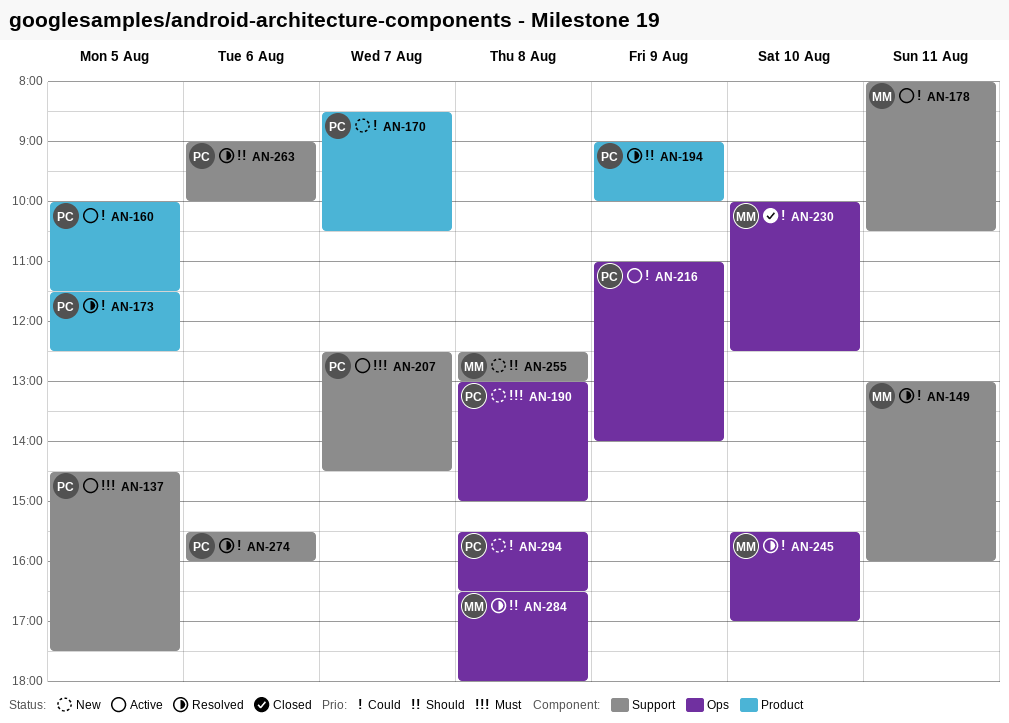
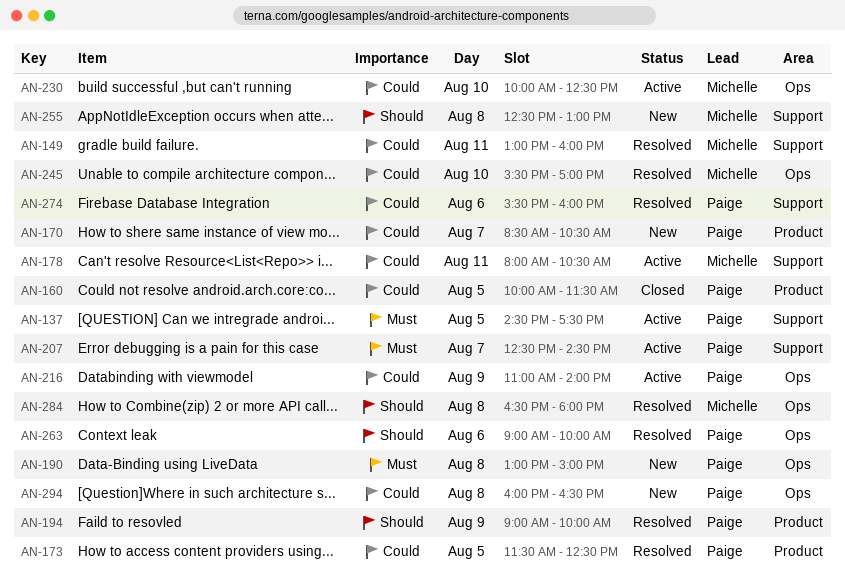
AN-160, status: Active -> Closed
AN-230, status: Closed -> Active
AN-263, label: Support -> Ops
AN-294, begins: 15:30 -> 16:00

